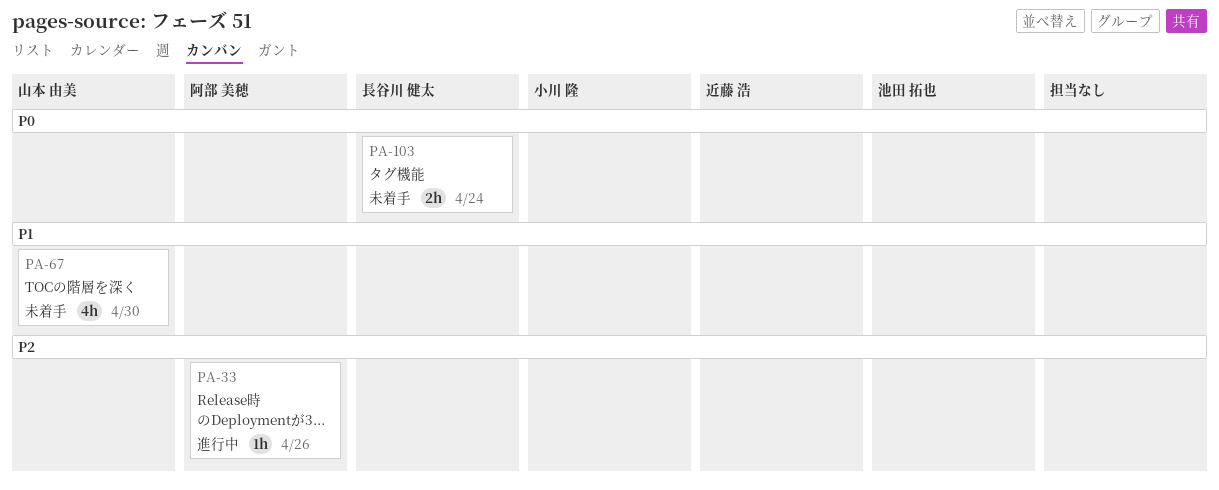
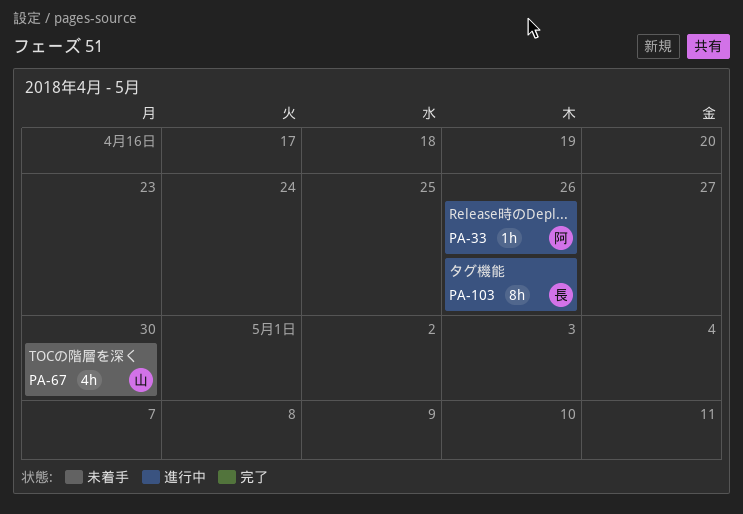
PA-103, status: 未着手 -> 進行中
PA-103, estimate: 2h -> 8h
PA-103, due: Apr 24 -> Apr 26

